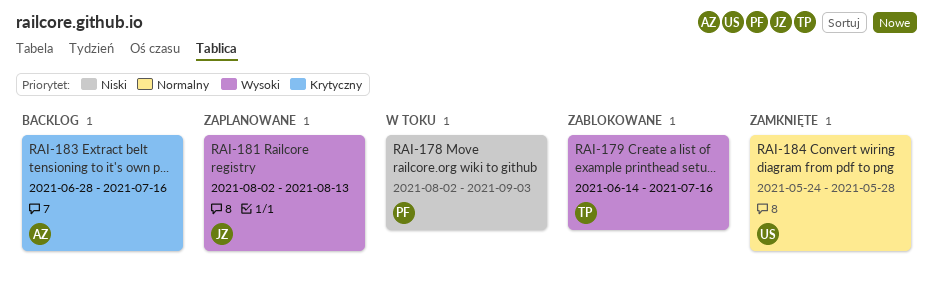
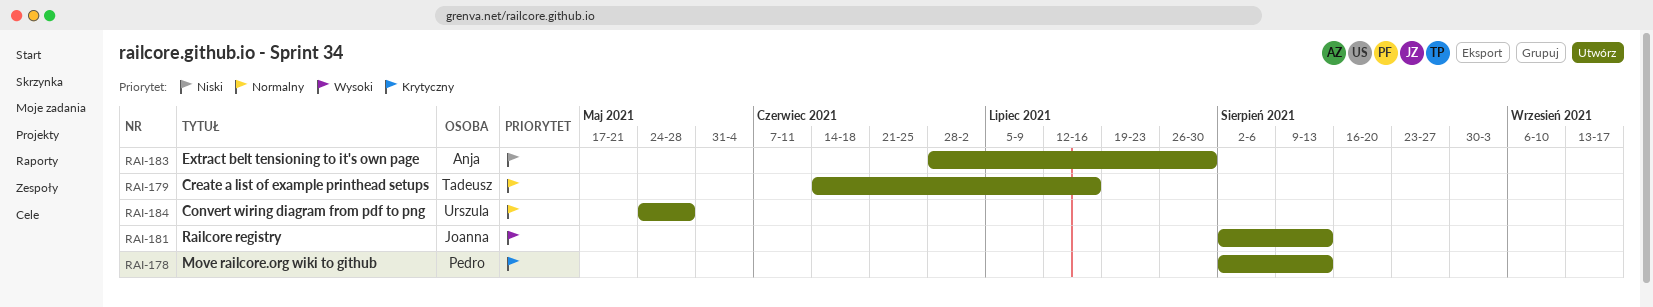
RAI-178, priority: Niski -> Krytyczny
RAI-178, due: Sep 3 -> Aug 13
RAI-179, priority: Wysoki -> Normalny
RAI-183, priority: Krytyczny -> Niski
RAI-183, due: Jul 16 -> Jul 30

